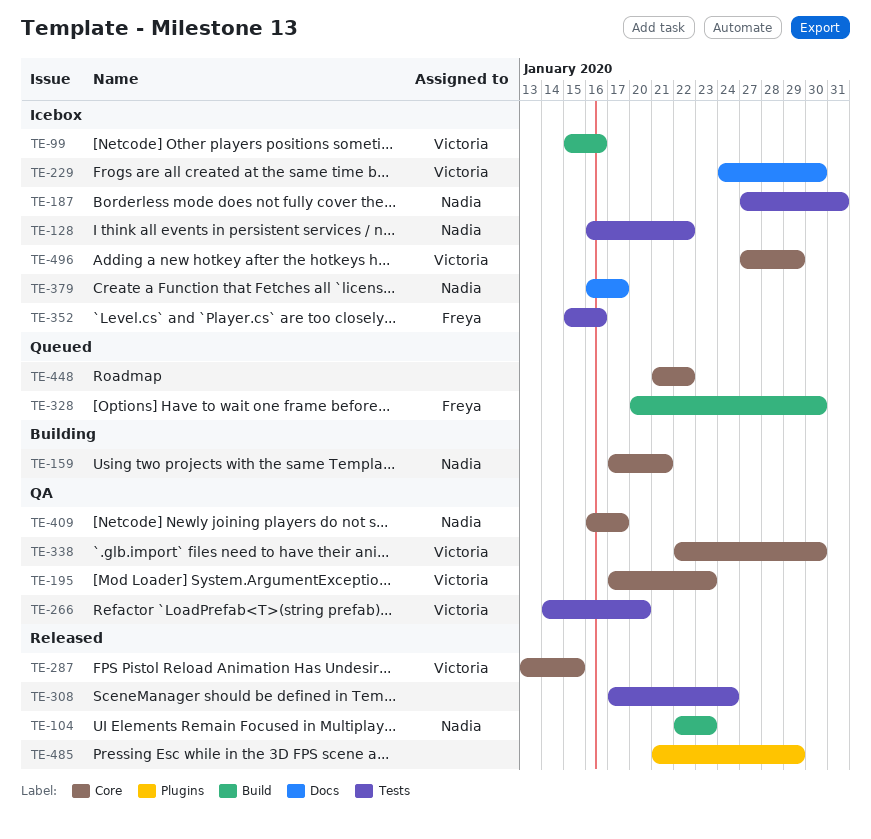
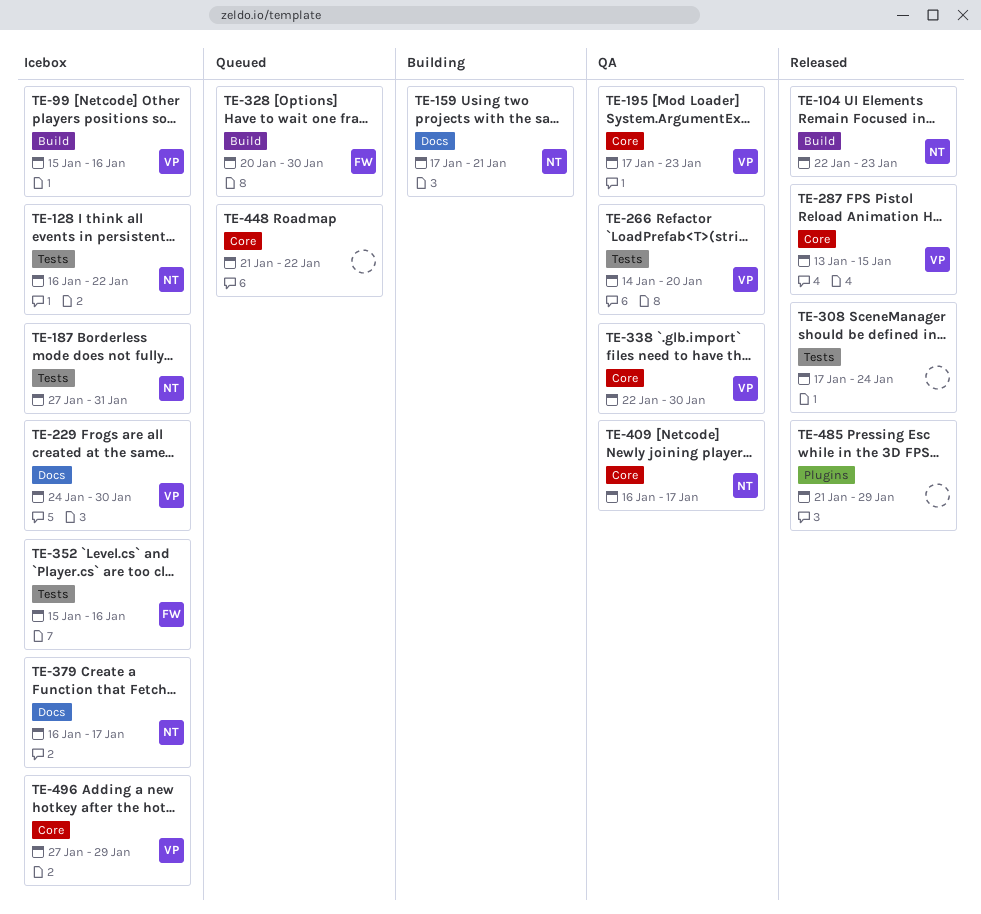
TE-159, label: Core -> Docs

